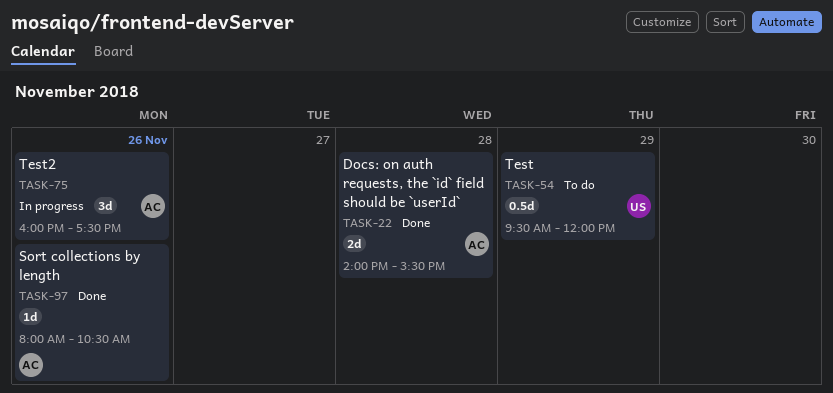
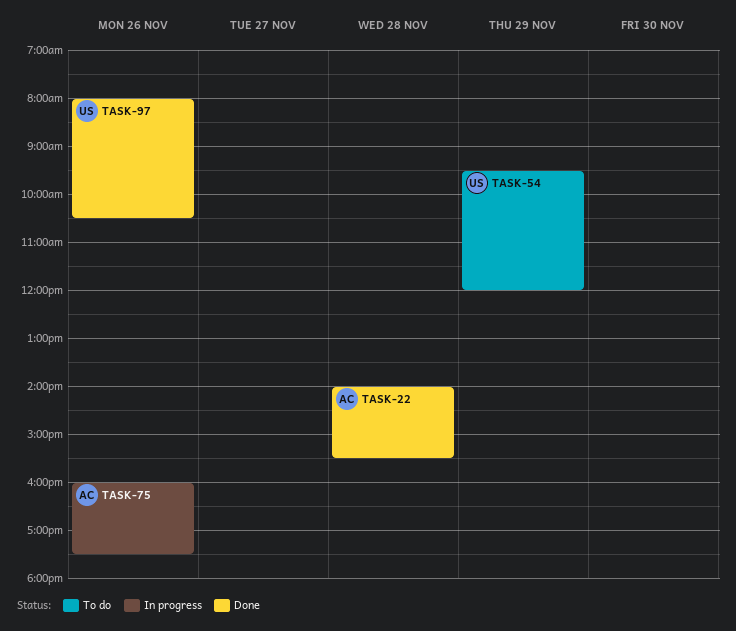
TASK-97, owner: AC -> US

